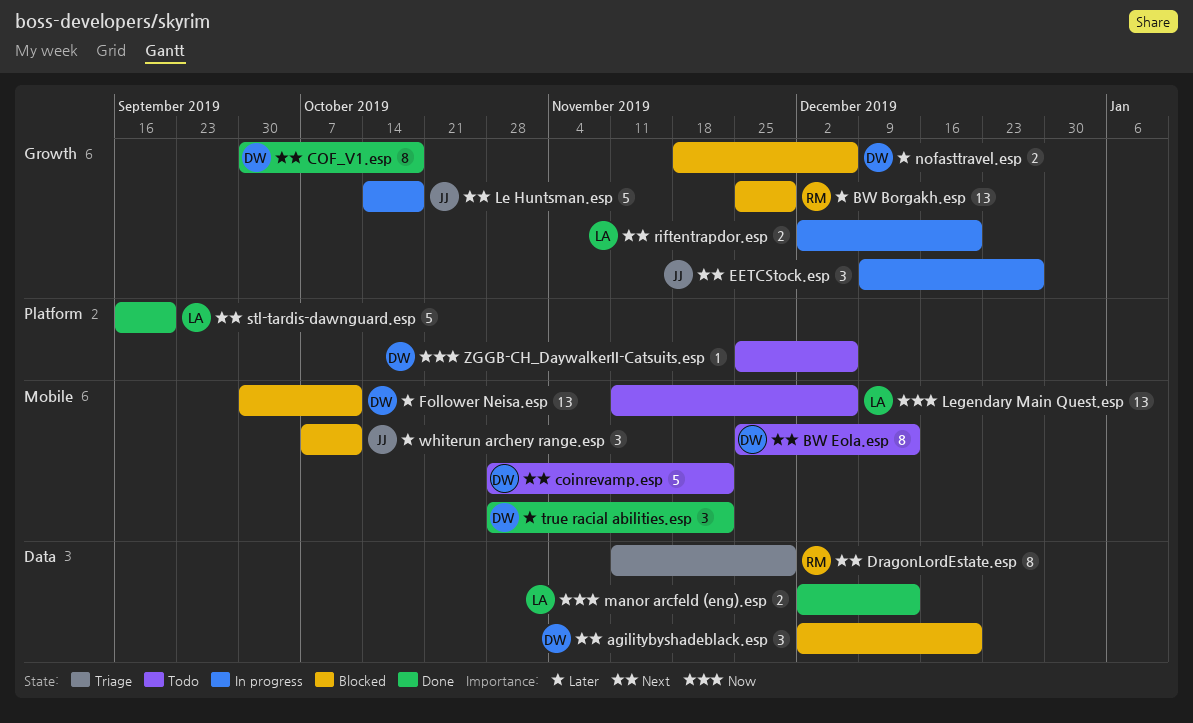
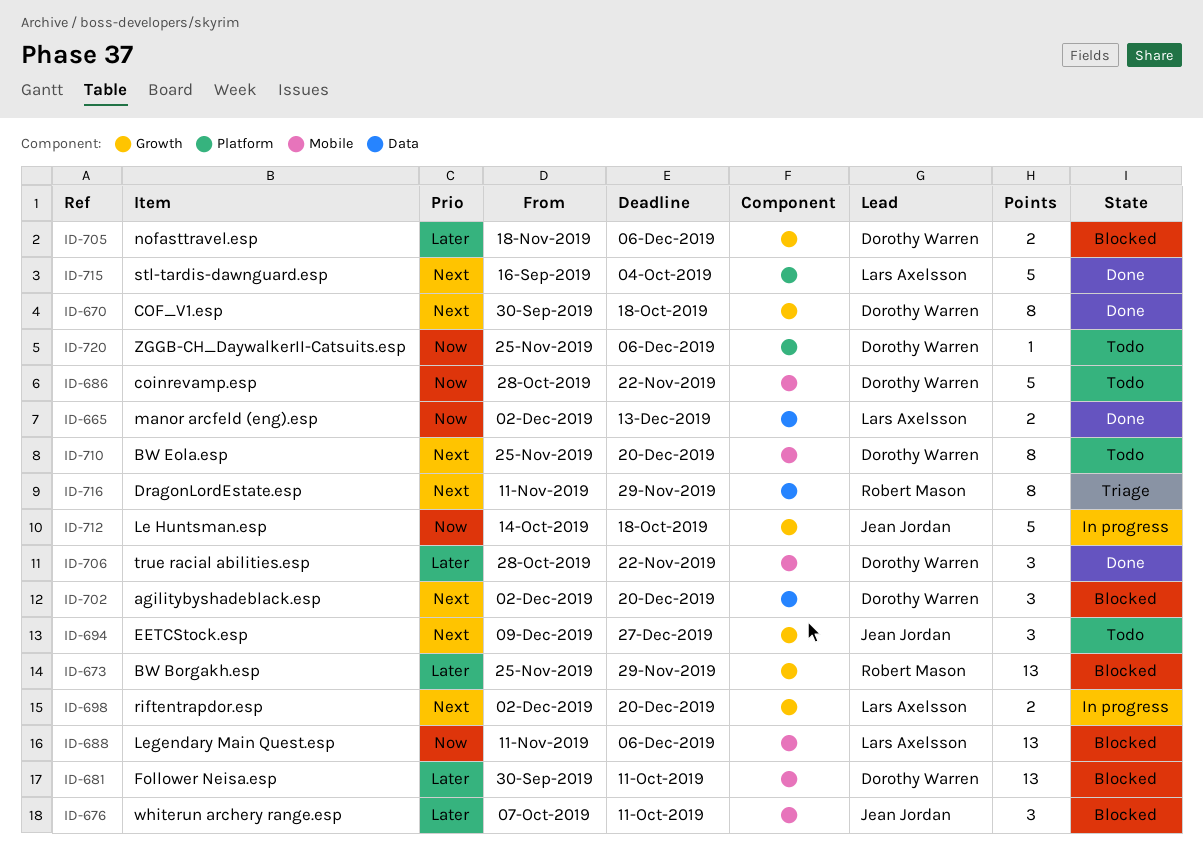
BW Eola.esp, due: Dec 13 -> Dec 20
coinrevamp.esp, priority: Next -> Now
EETCStock.esp, status: In progress -> Todo
Le Huntsman.esp, priority: Next -> Now
Legendary Main Quest.esp, status: Todo -> Blocked
stl-tardis-dawnguard.esp, due: Sep 20 -> Oct 4

